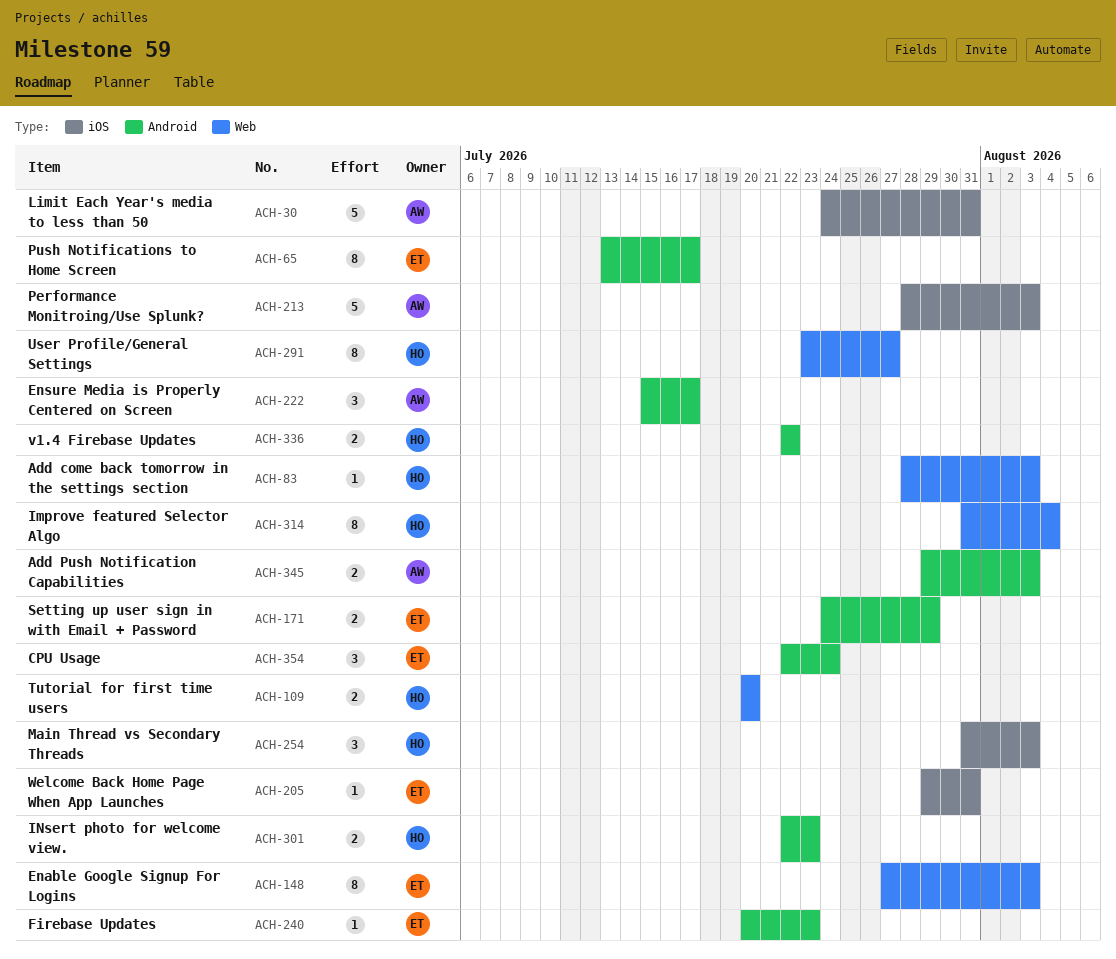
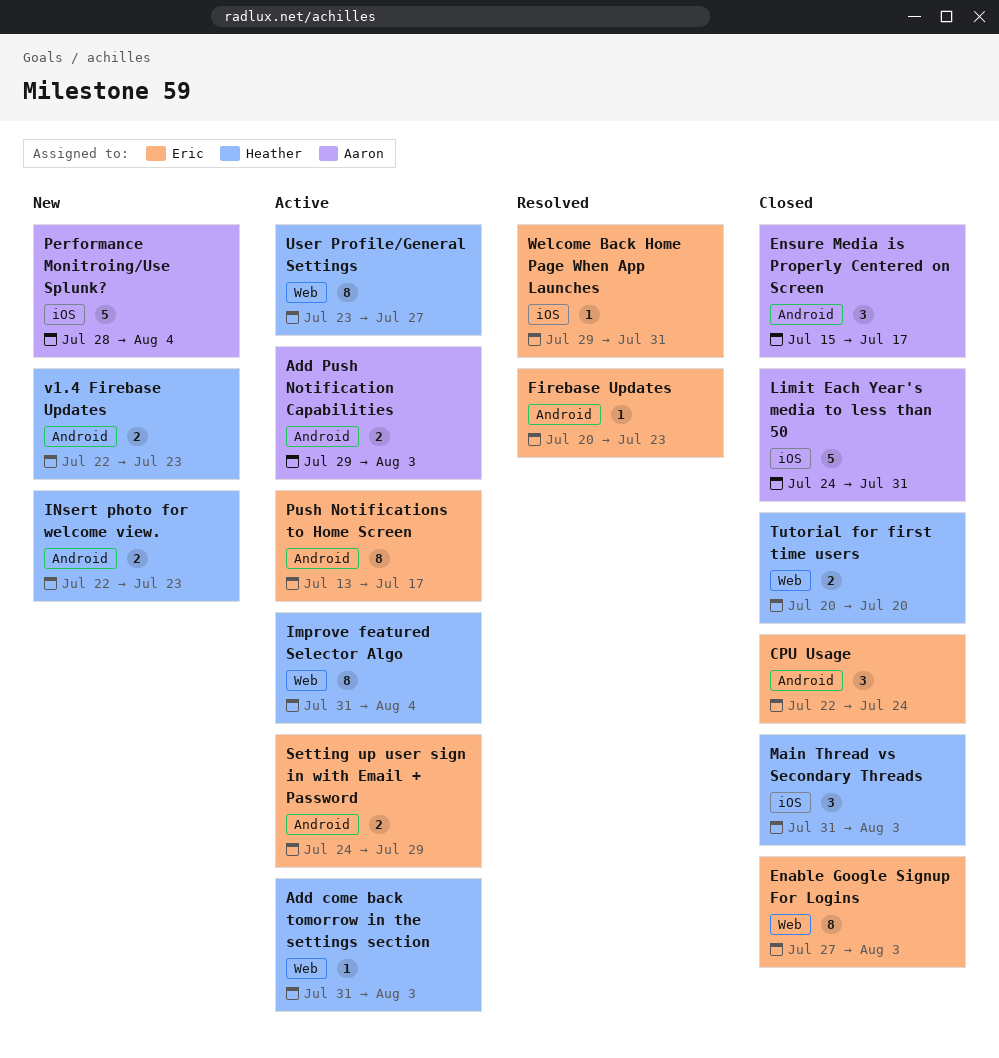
Add come back tomorrow in the settings section, start: Jul 28 -> Jul 31
Performance Monitroing/Use Splunk?, due: Aug 3 -> Aug 4
v1.4 Firebase Updates, due: Jul 22 -> Jul 23

